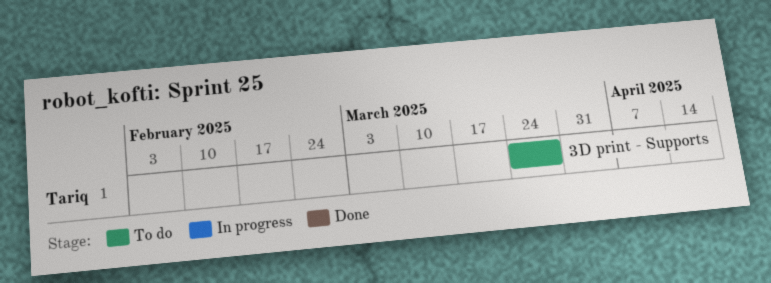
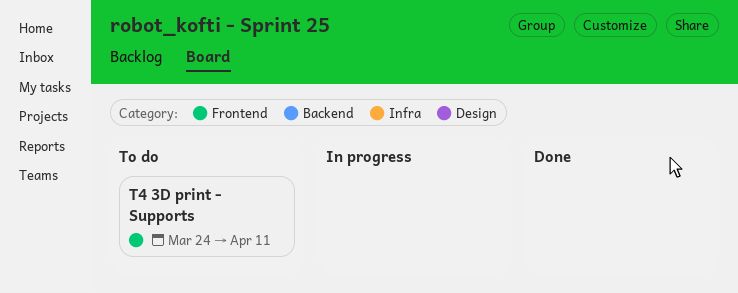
3D print - Supports, due: Mar 28 -> Apr 11

